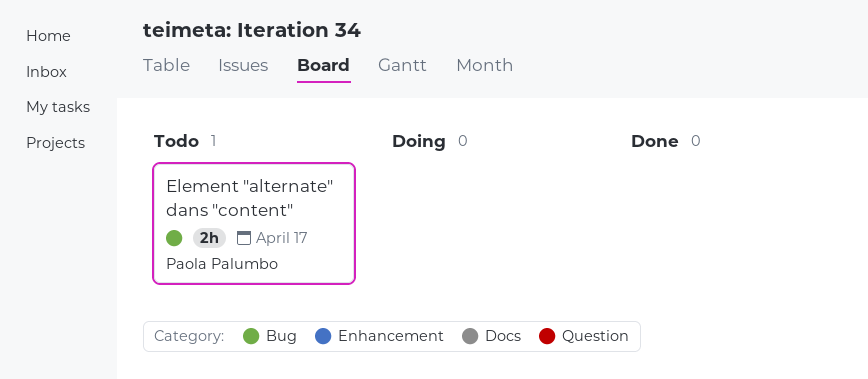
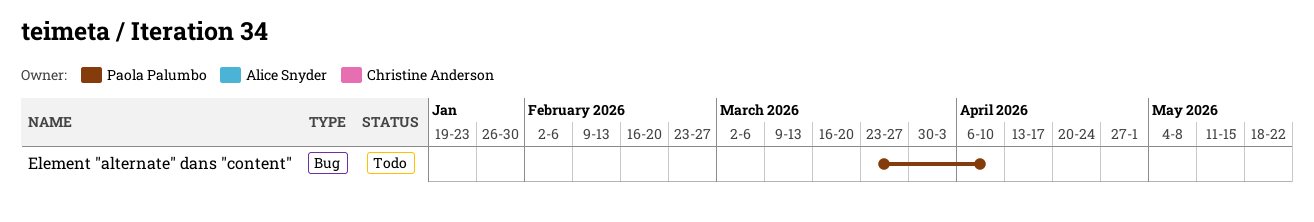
Element "alternate" dans "content", due: Apr 17 -> Apr 10

